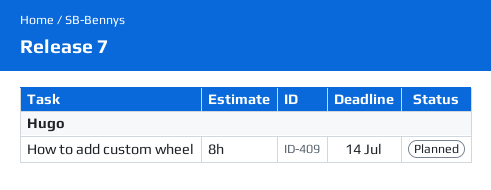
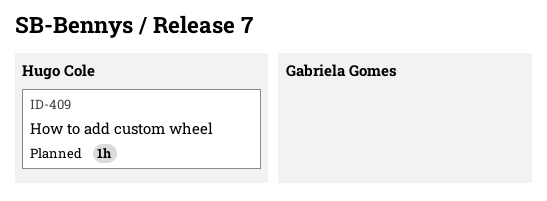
ID-409, estimate: 8h -> 1h

